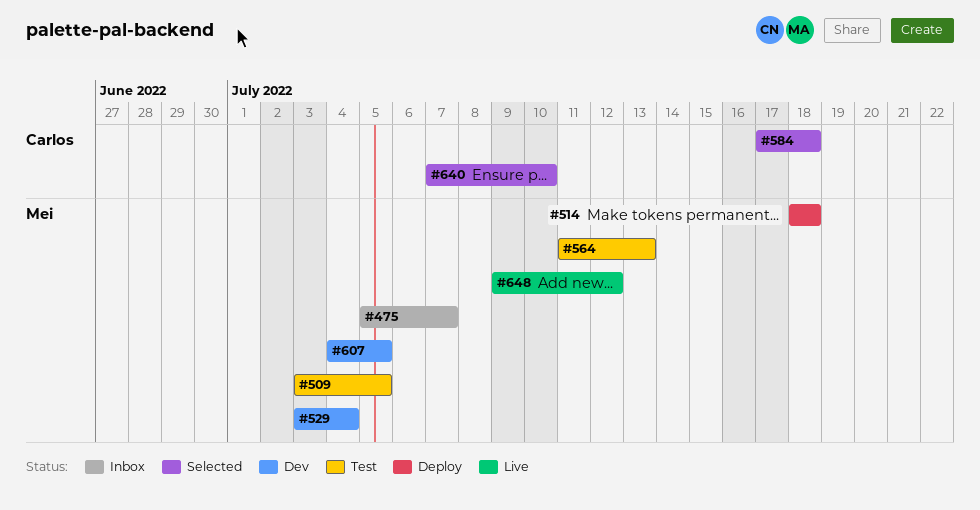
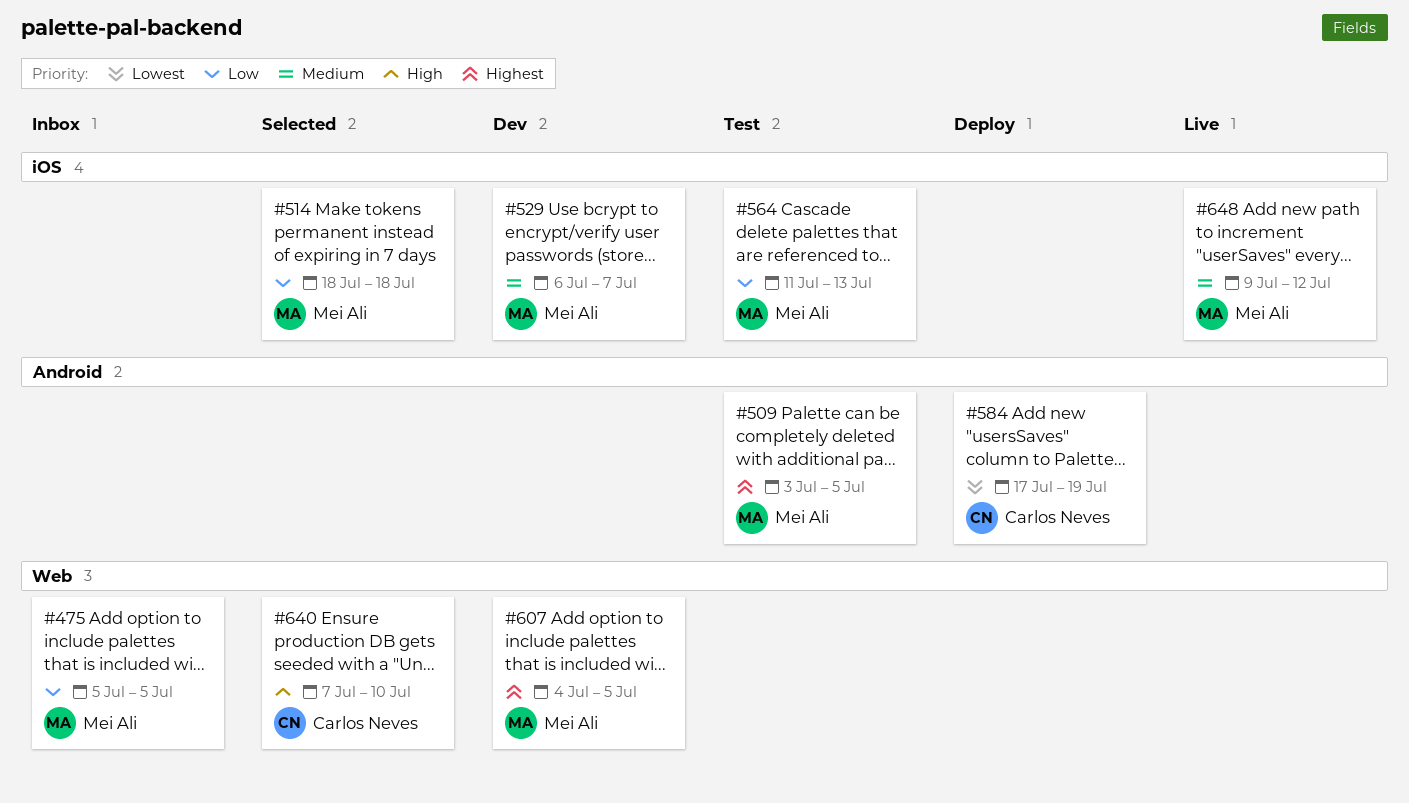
#475, due: Jul 7 -> Jul 5
#514, status: Deploy -> Selected
#529, start: Jul 3 -> Jul 6
#529, due: Jul 4 -> Jul 7
#584, status: Selected -> Deploy
#584, due: Jul 18 -> Jul 19

